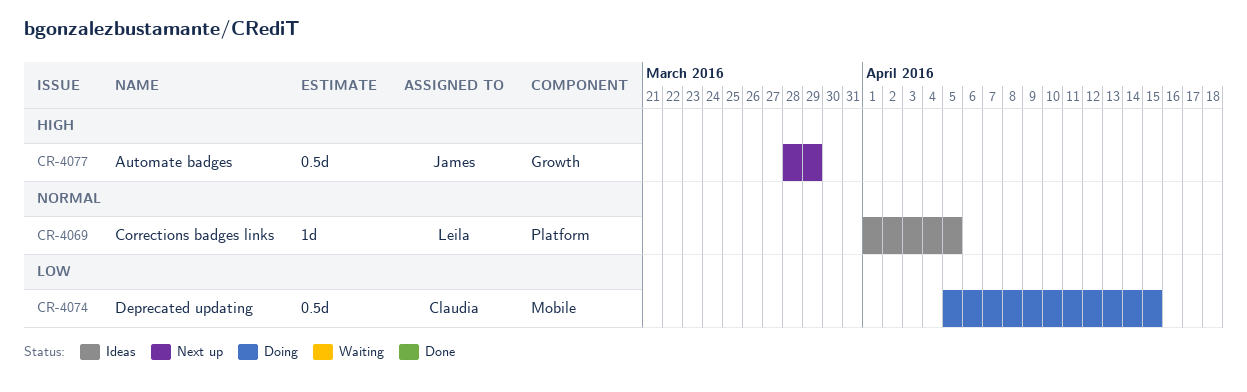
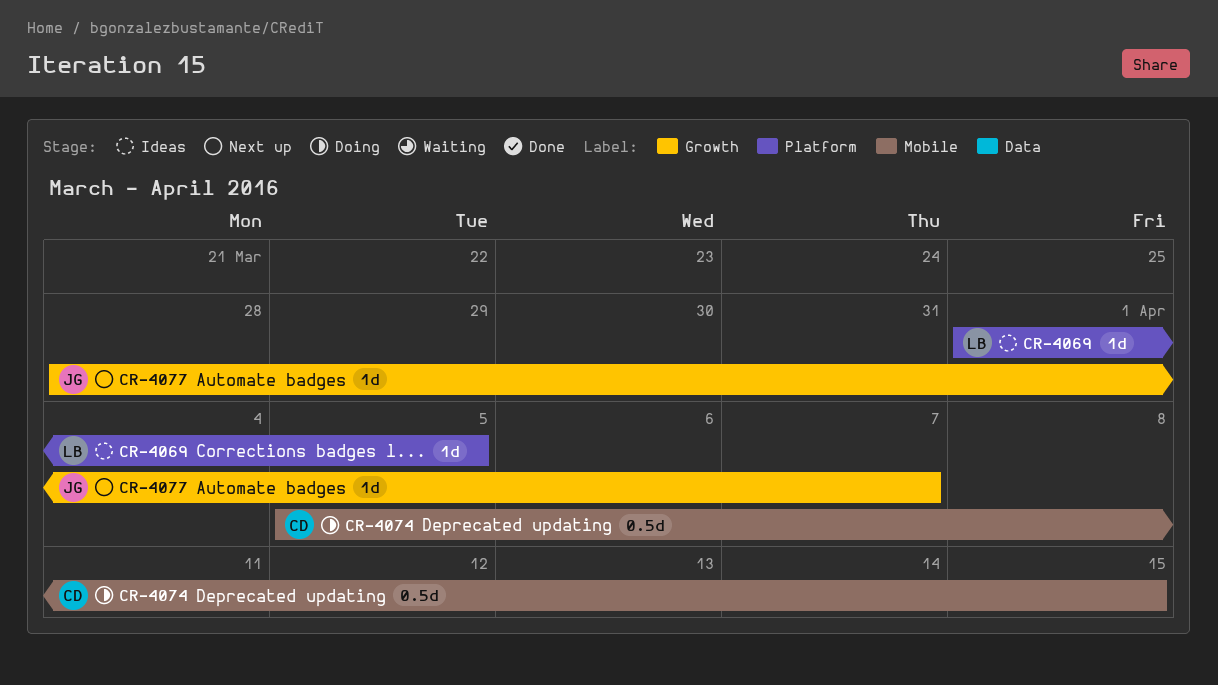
CR-4077, estimate: 0.5d -> 1d
CR-4077, due: Mar 29 -> Apr 7

